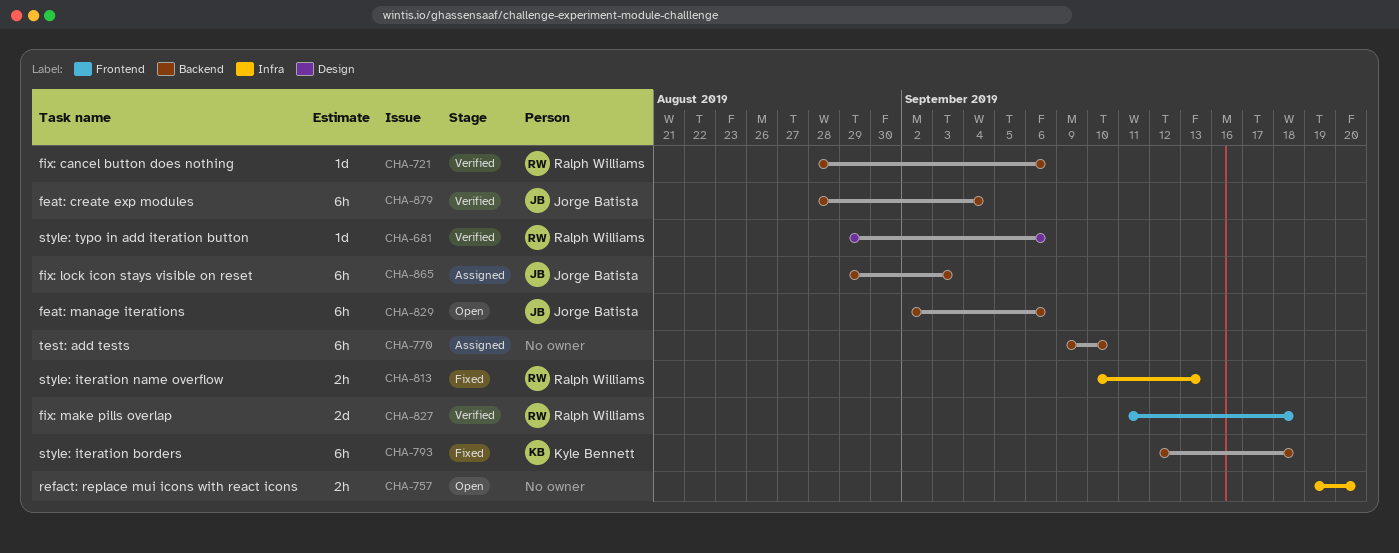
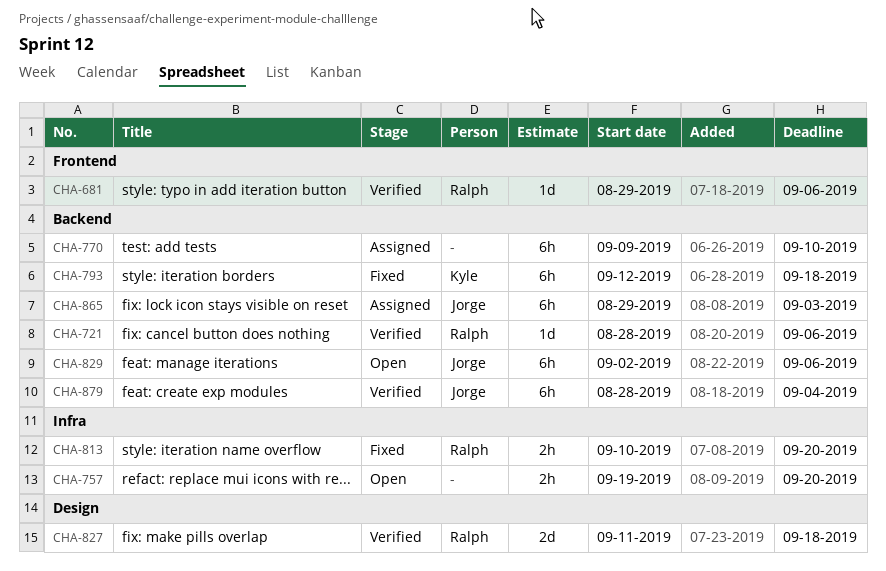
CHA-681, label: Design -> Frontend
CHA-813, due: Sep 13 -> Sep 20
CHA-827, label: Frontend -> Design

